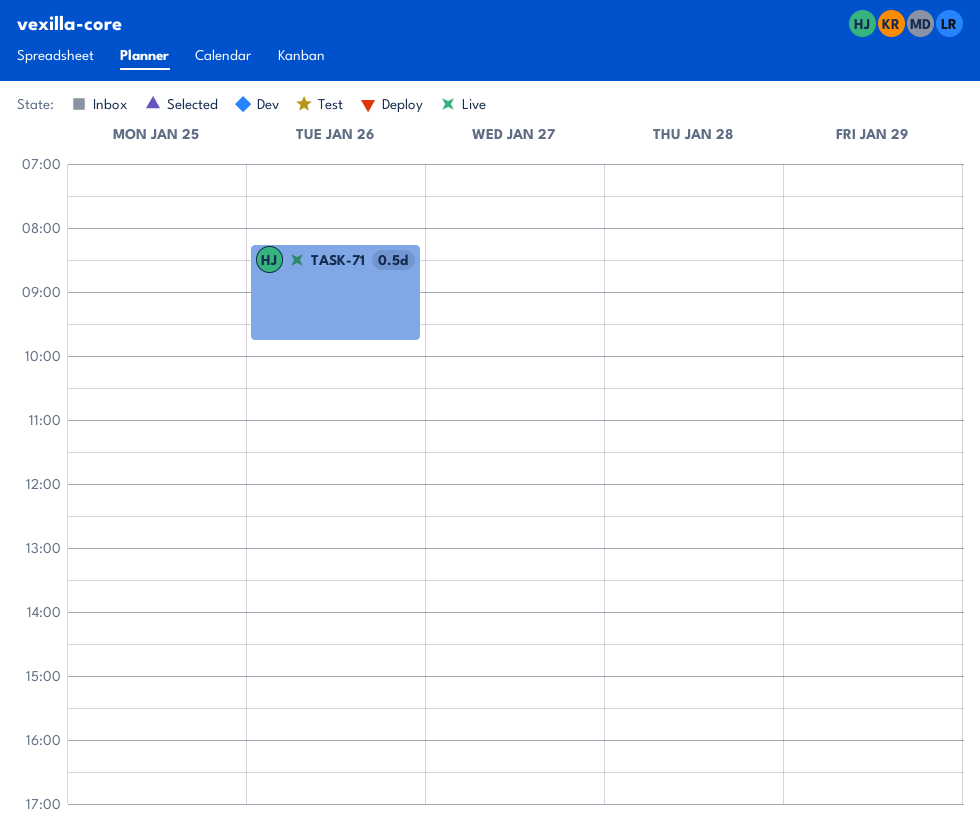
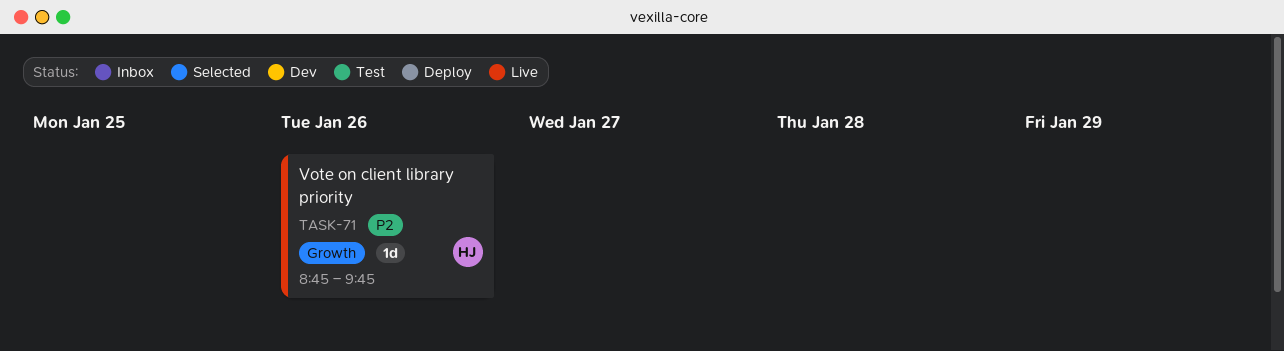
TASK-71, estimate: 0.5d -> 1d
TASK-71, begins: 08:15 -> 08:45

